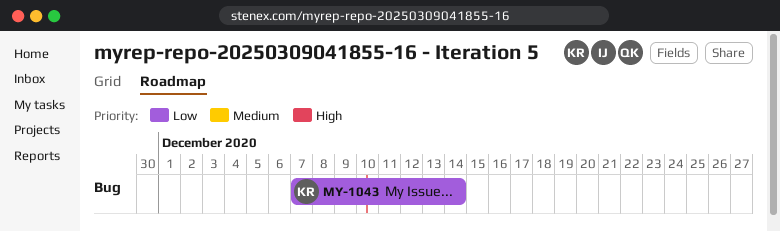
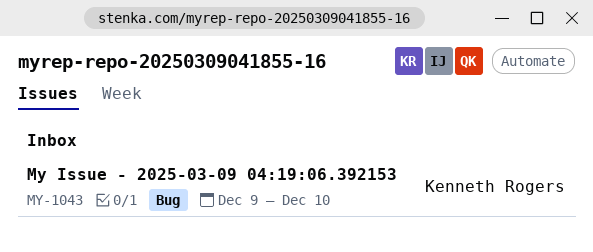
MY-1043, start: Dec 7 -> Dec 9
MY-1043, due: Dec 14 -> Dec 10

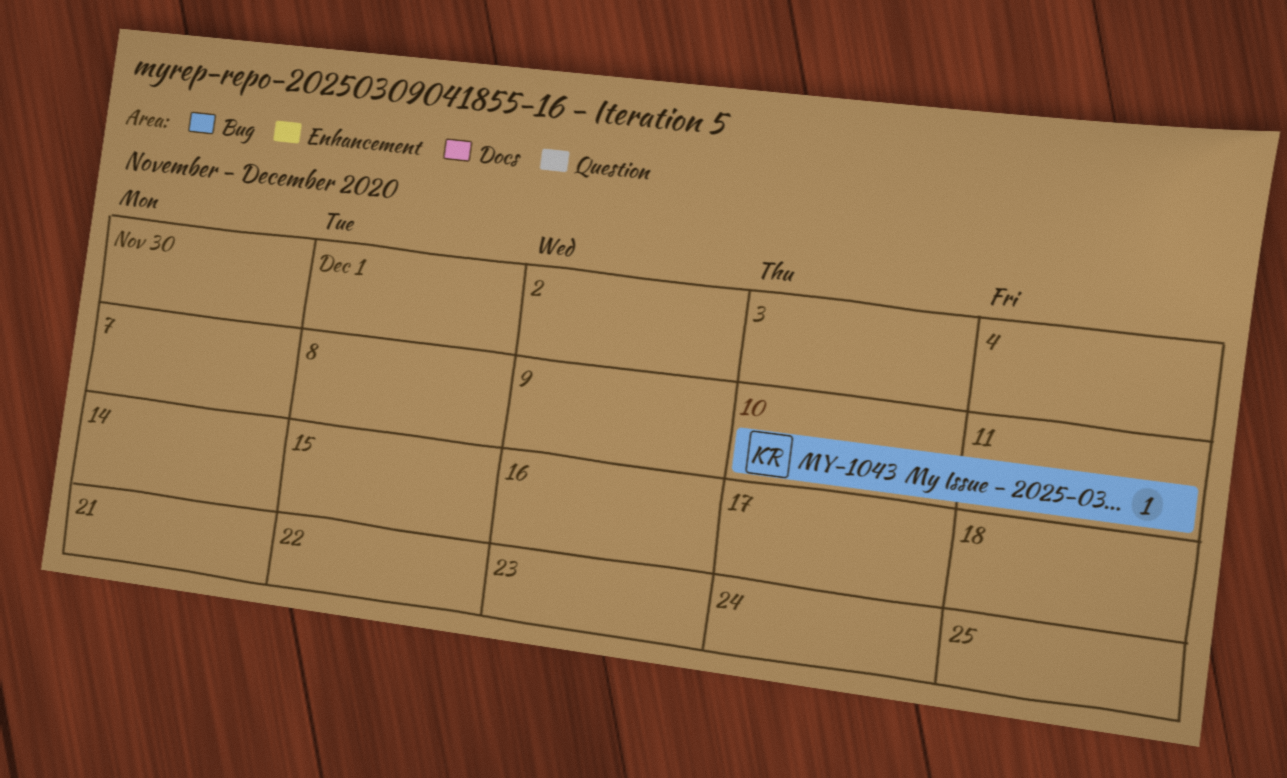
MY-1043, start: Dec 9 -> Dec 10
MY-1043, due: Dec 10 -> Dec 11

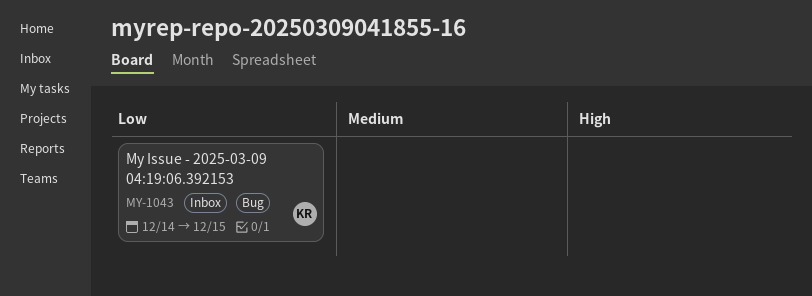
MY-1043, start: Dec 10 -> Dec 14
MY-1043, due: Dec 11 -> Dec 15

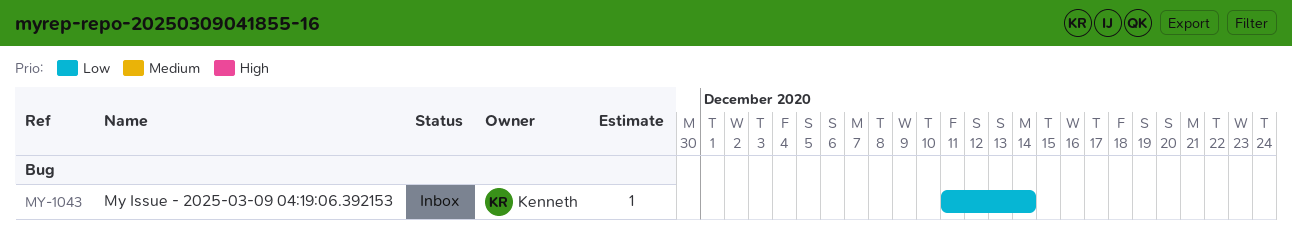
MY-1043, start: Dec 14 -> Dec 11
MY-1043, due: Dec 15 -> Dec 14

